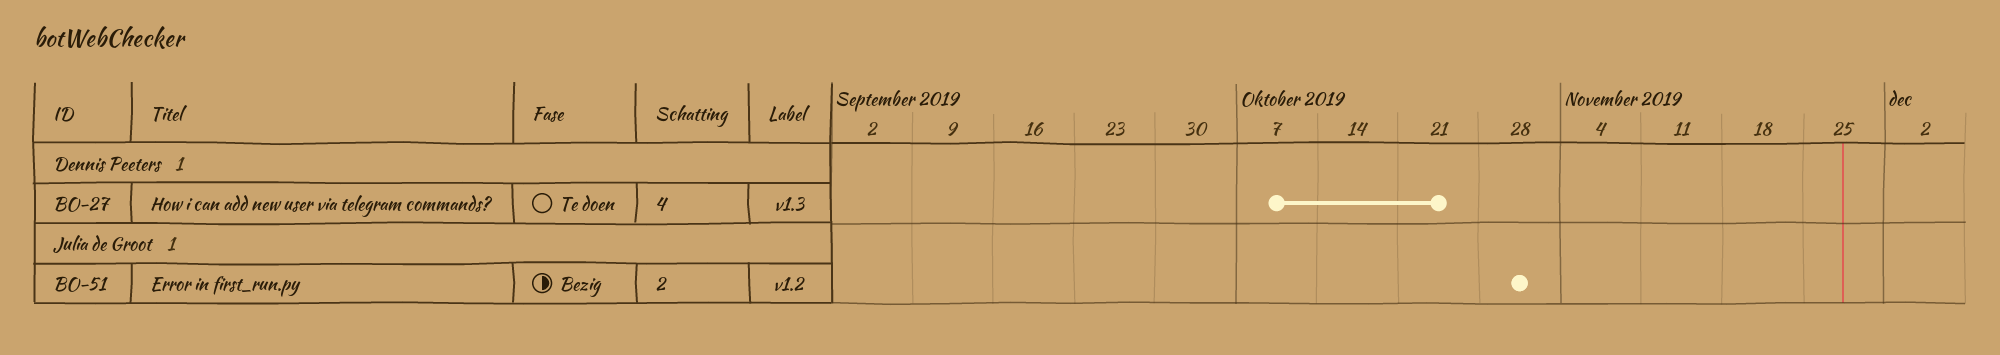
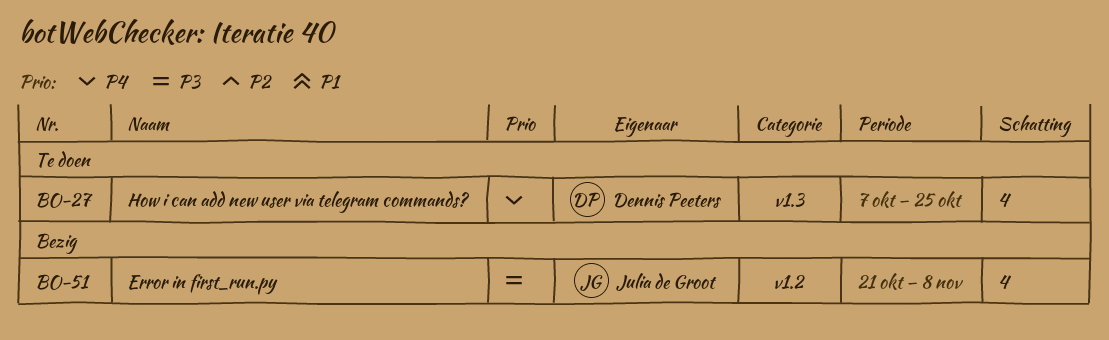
BO-51, estimate: 2 -> 4
BO-51, start: Oct 28 -> Oct 21
BO-51, due: Nov 1 -> Nov 8

